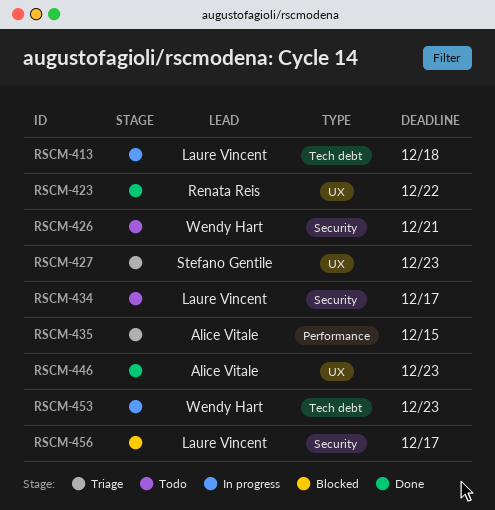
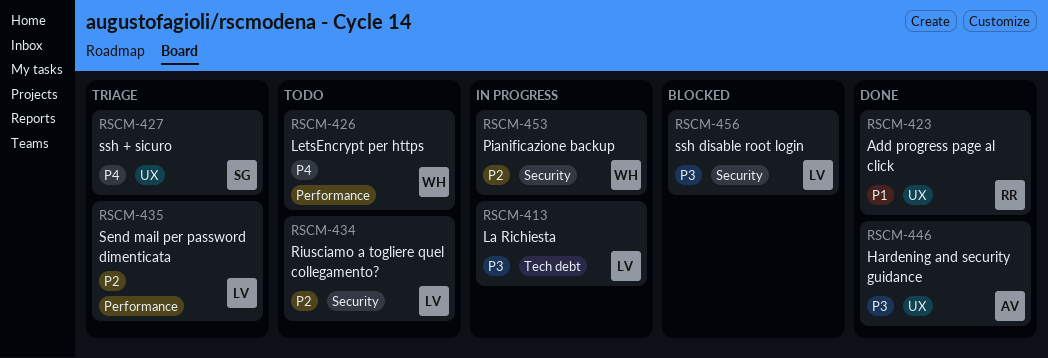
RSCM-426, label: Security -> Performance
RSCM-435, owner: Alice Vitale -> Laure Vincent
RSCM-453, label: Tech debt -> Security

